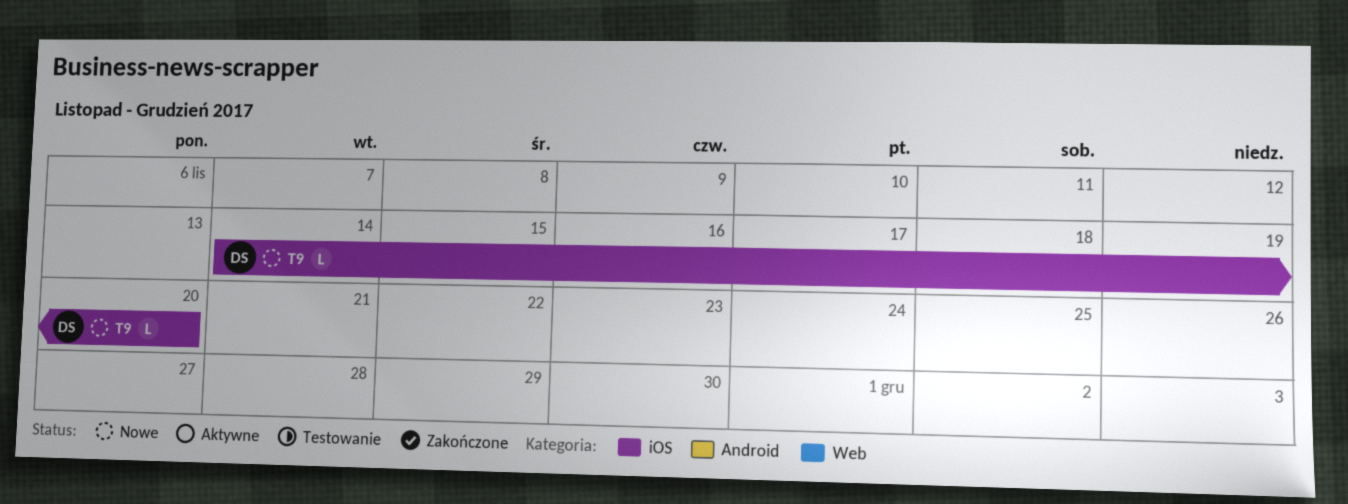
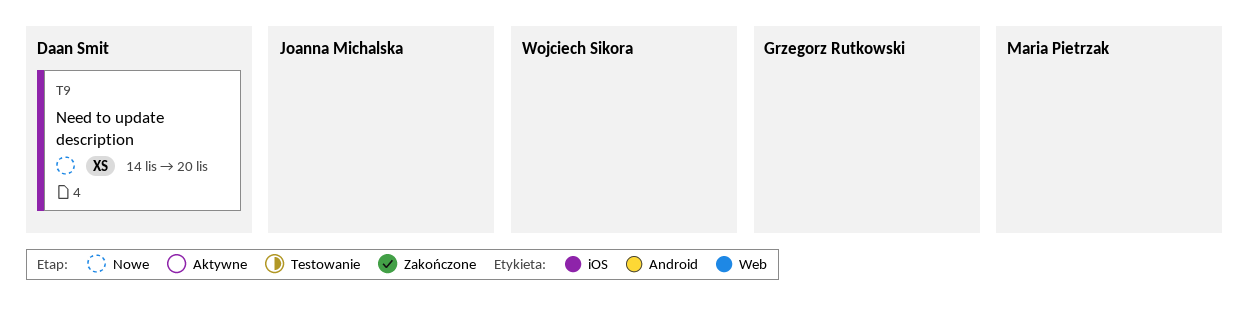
T9, estimate: L -> XS

